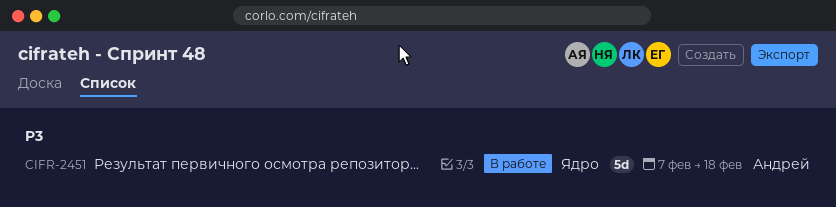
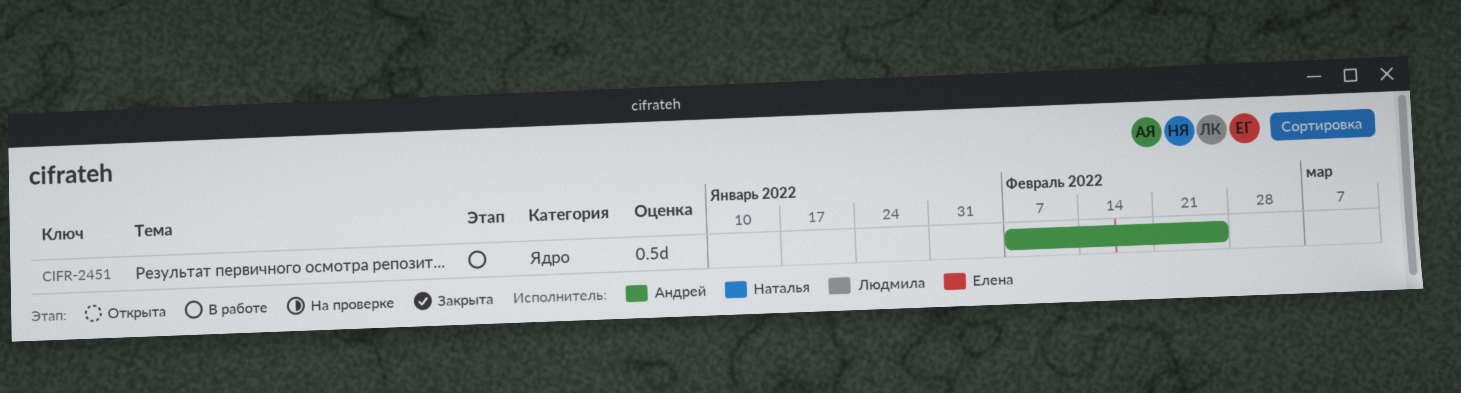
CIFR-2451, estimate: 5d -> 0.5d
CIFR-2451, due: Feb 18 -> Feb 25

